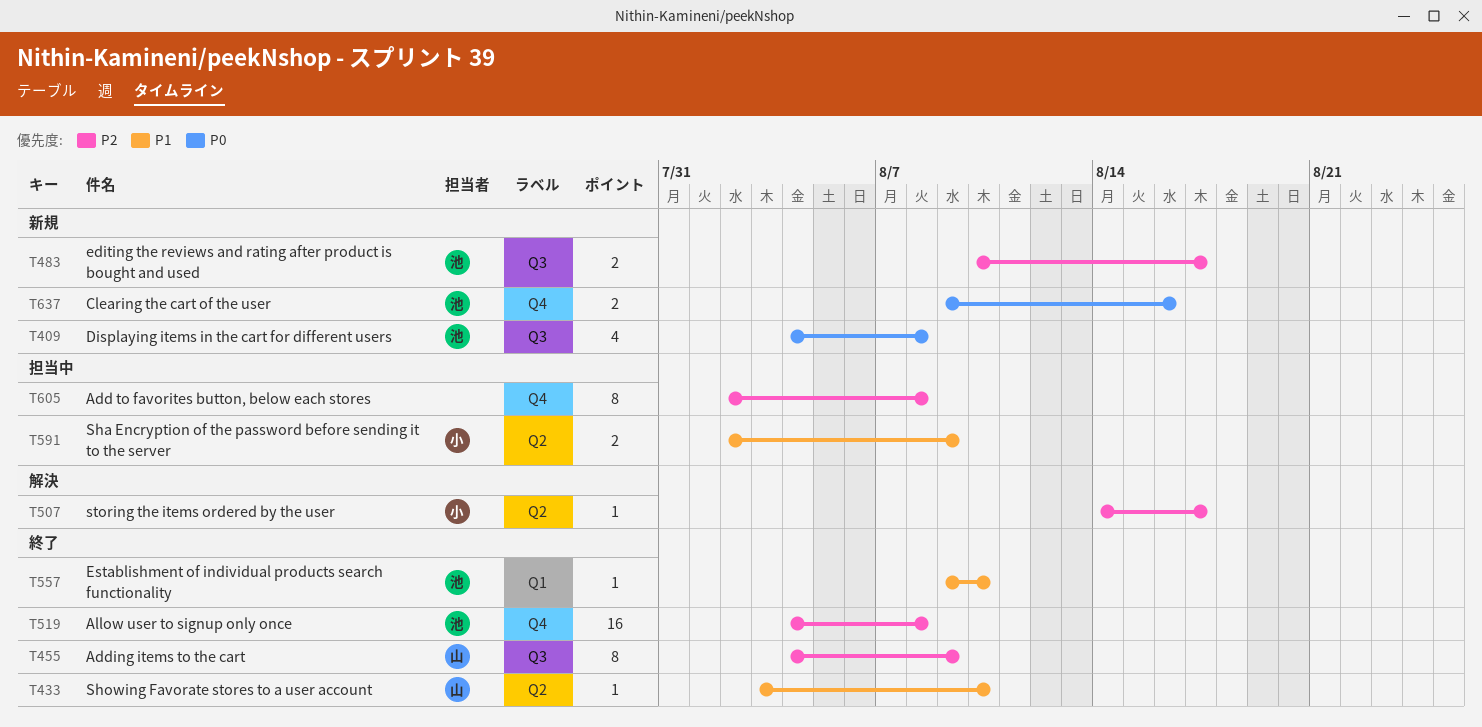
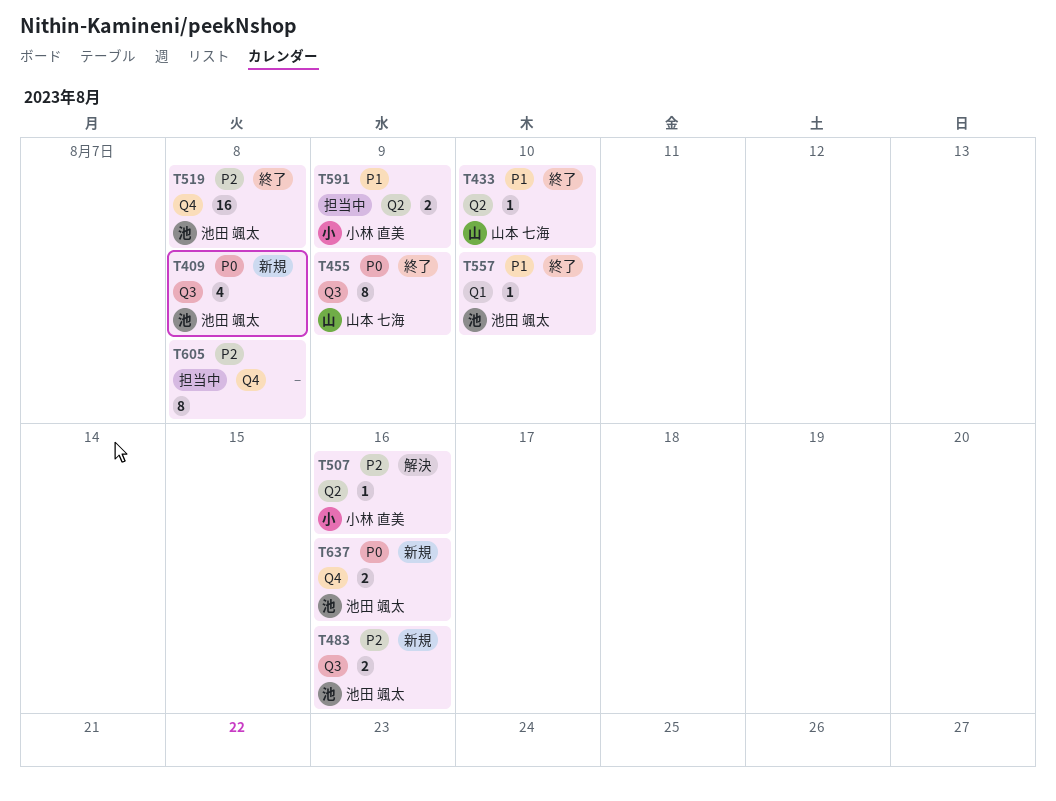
T455, priority: P2 -> P0
T483, due: Aug 17 -> Aug 16
T507, due: Aug 17 -> Aug 16

